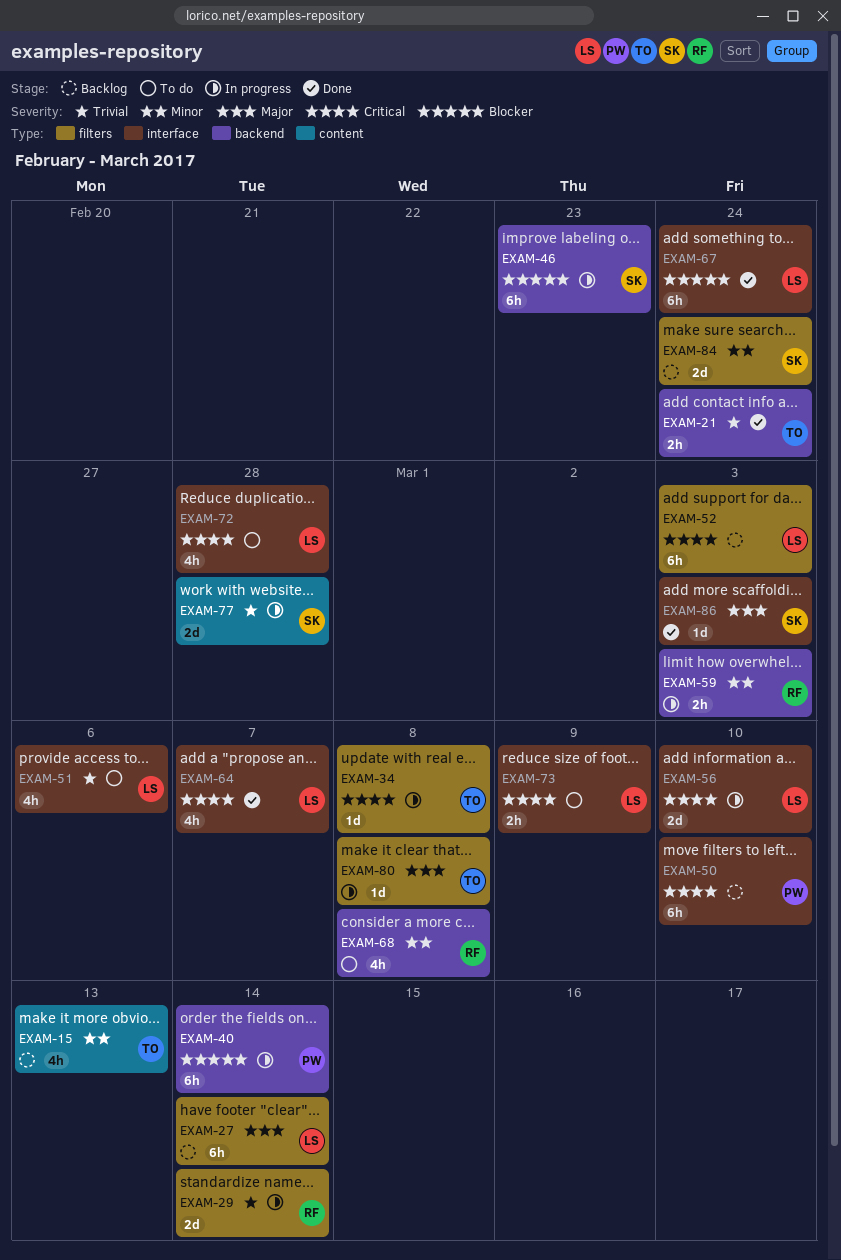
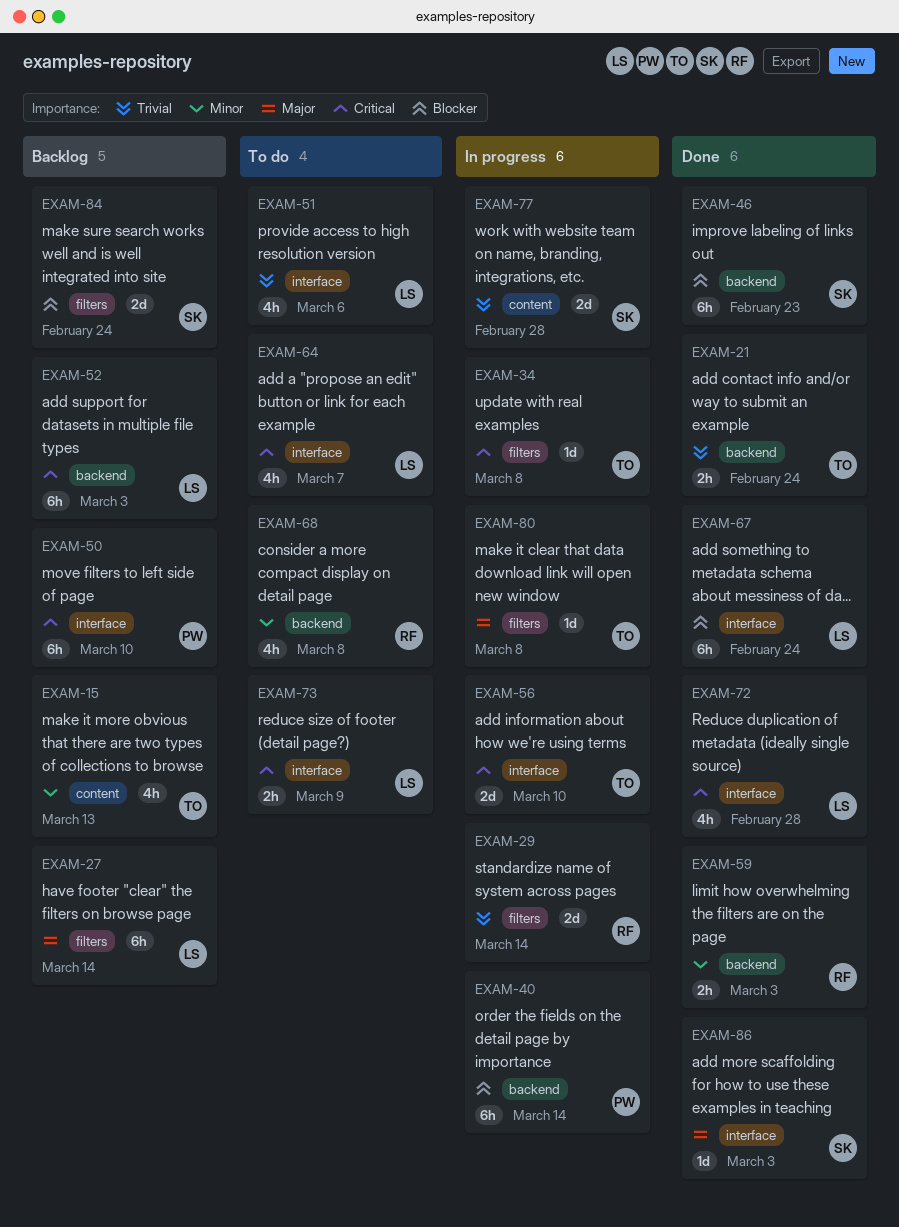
EXAM-46, status: In progress -> Done
EXAM-52, label: filters -> backend
EXAM-56, owner: LS -> TO
EXAM-59, status: In progress -> Done
EXAM-64, status: Done -> To do
EXAM-72, status: To do -> Done
EXAM-84, priority: Minor -> Blocker

